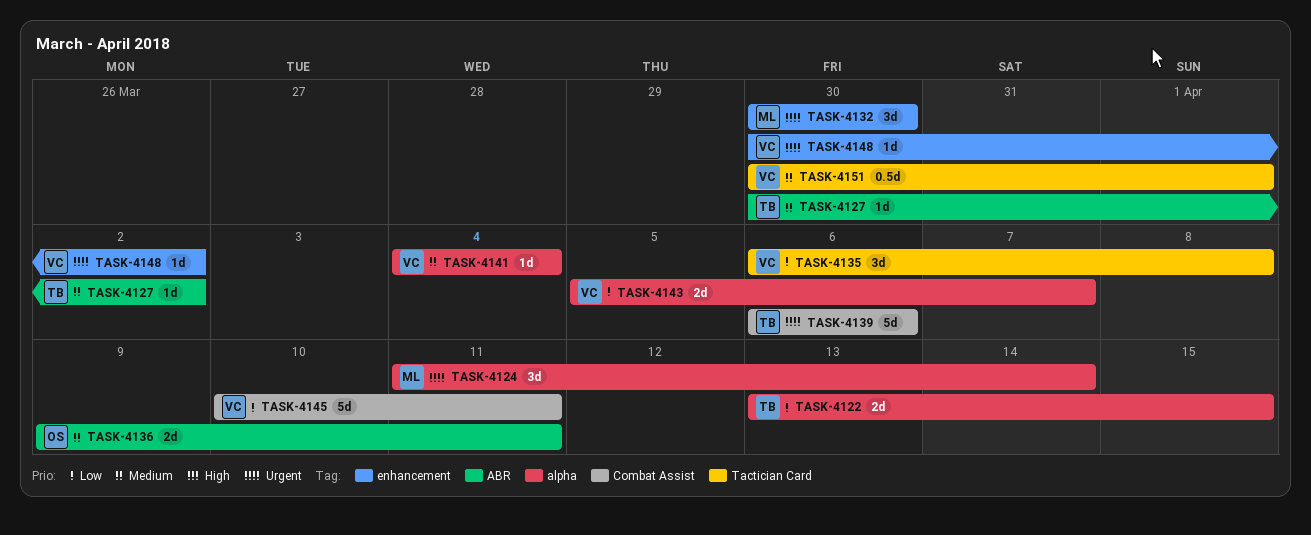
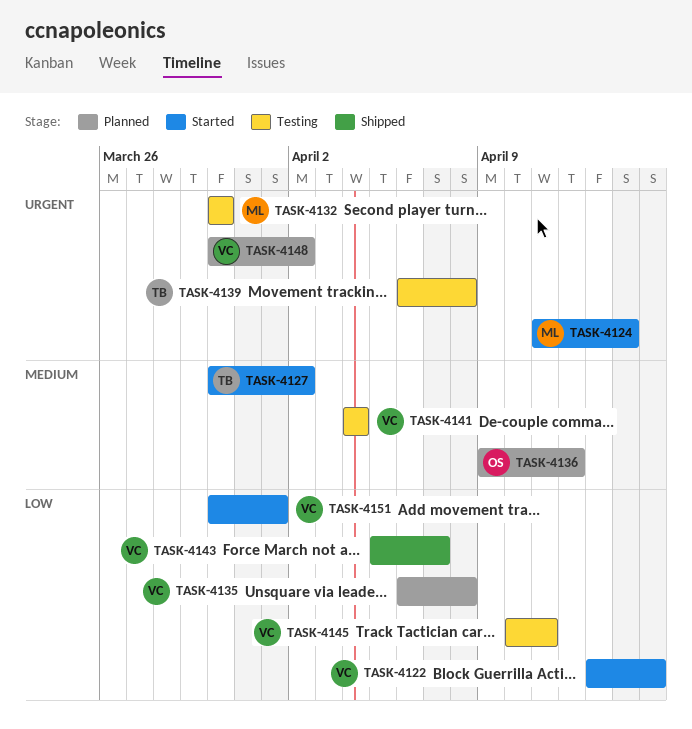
TASK-4122, owner: TB -> VC
TASK-4136, due: Apr 11 -> Apr 12
TASK-4139, due: Apr 6 -> Apr 8
TASK-4151, priority: Medium -> Low

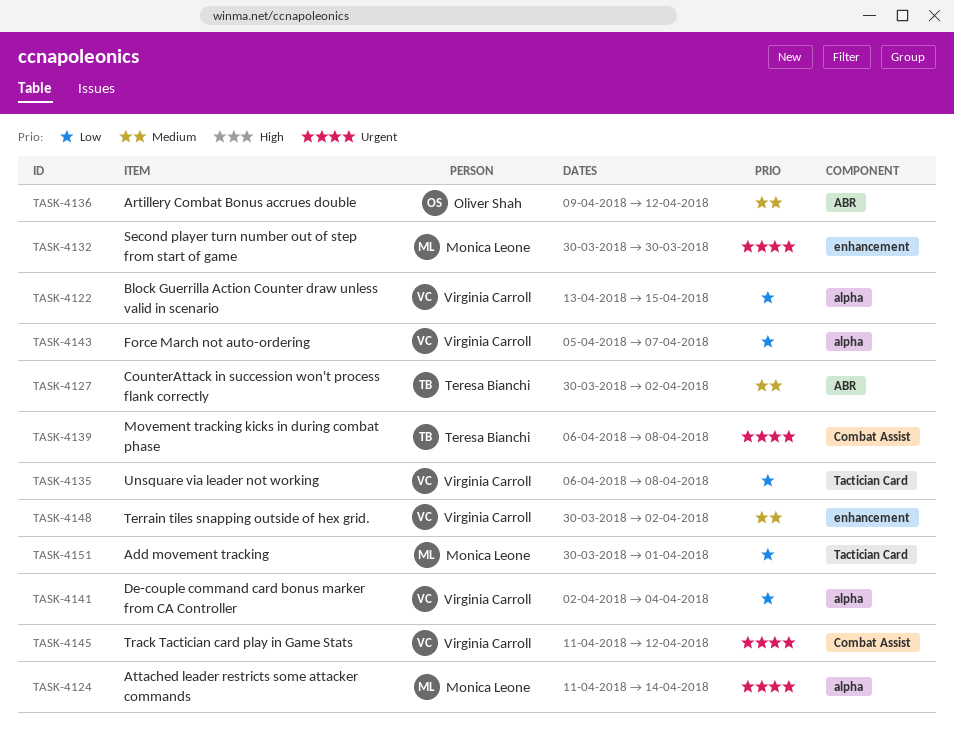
TASK-4141, priority: Medium -> Low
TASK-4141, start: Apr 4 -> Apr 2
TASK-4145, priority: Low -> Urgent
TASK-4145, start: Apr 10 -> Apr 11
TASK-4145, due: Apr 11 -> Apr 12
TASK-4148, priority: Urgent -> Medium
TASK-4151, owner: Virginia Carroll -> Monica Leone

